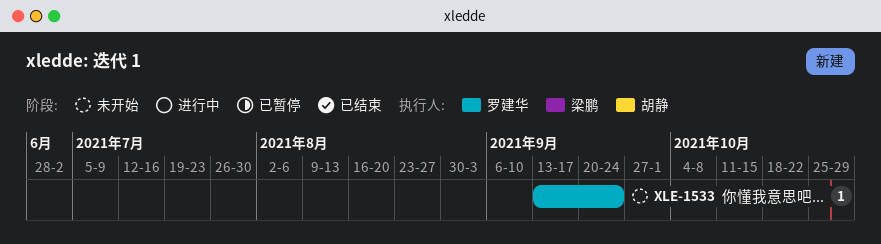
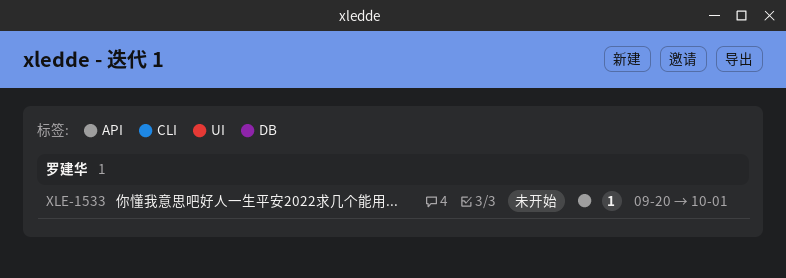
XLE-1533, start: Sep 13 -> Sep 20
XLE-1533, due: Sep 24 -> Oct 1

